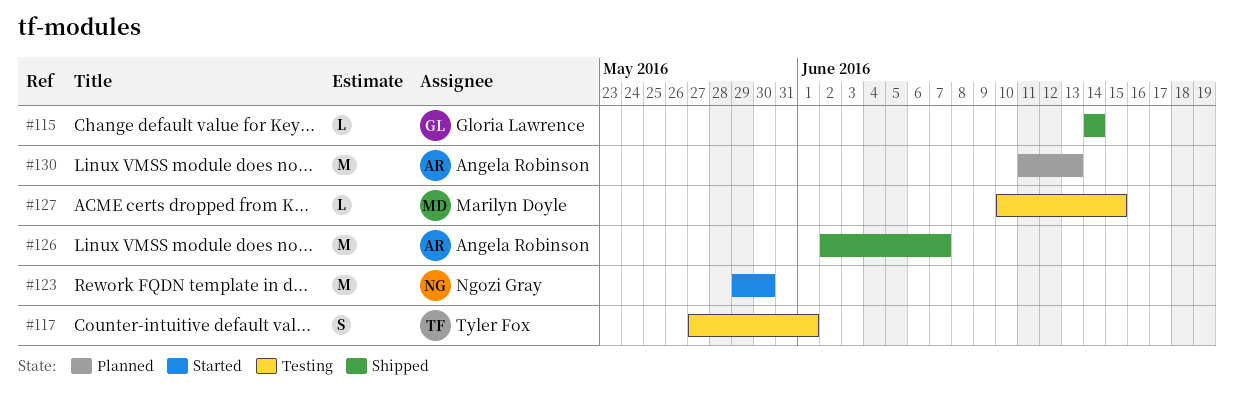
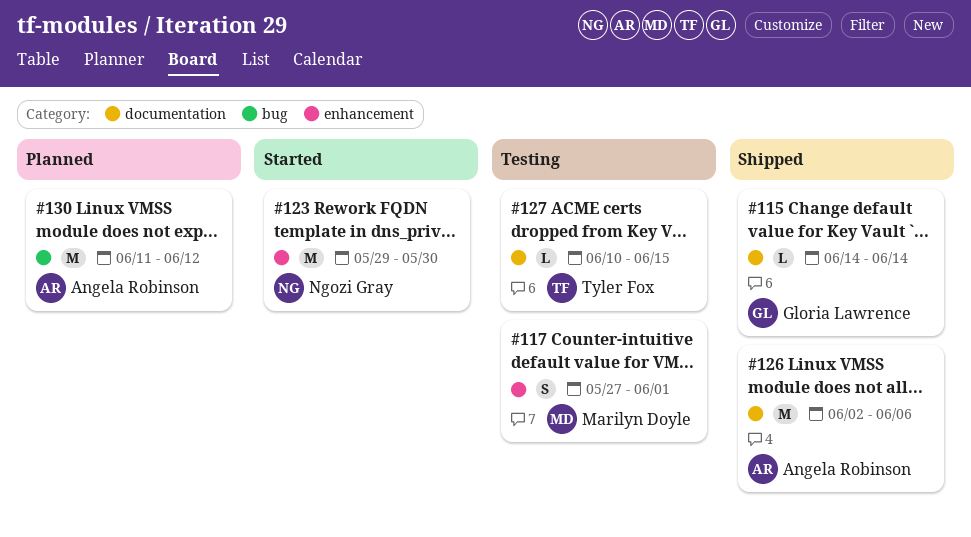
#117, owner: Tyler Fox -> Marilyn Doyle
#126, due: Jun 7 -> Jun 6
#127, owner: Marilyn Doyle -> Tyler Fox
#130, due: Jun 13 -> Jun 12

